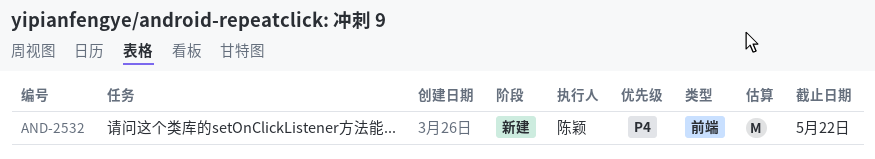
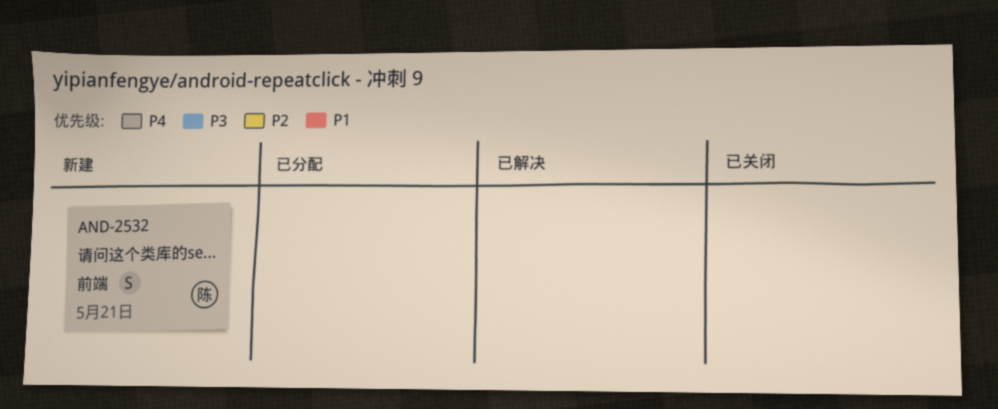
AND-2532, estimate: M -> S
AND-2532, due: May 22 -> May 21

